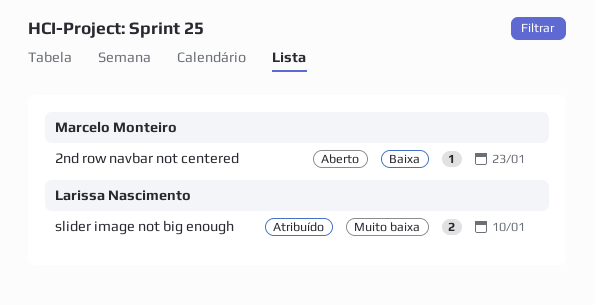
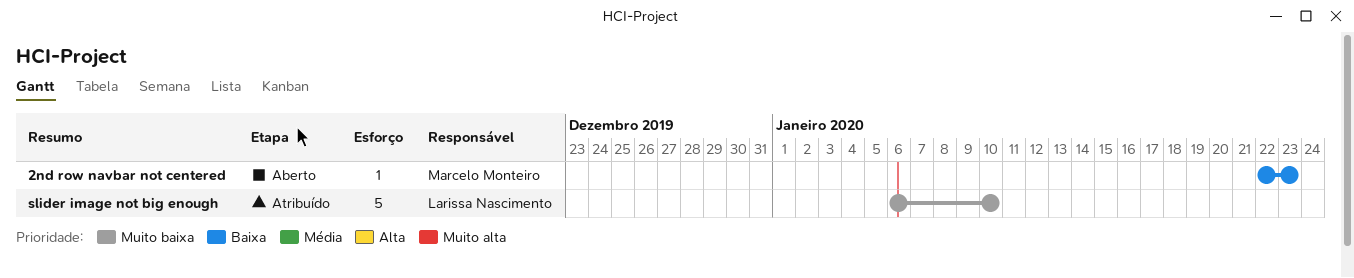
slider image not big enough, estimate: 2 -> 5

